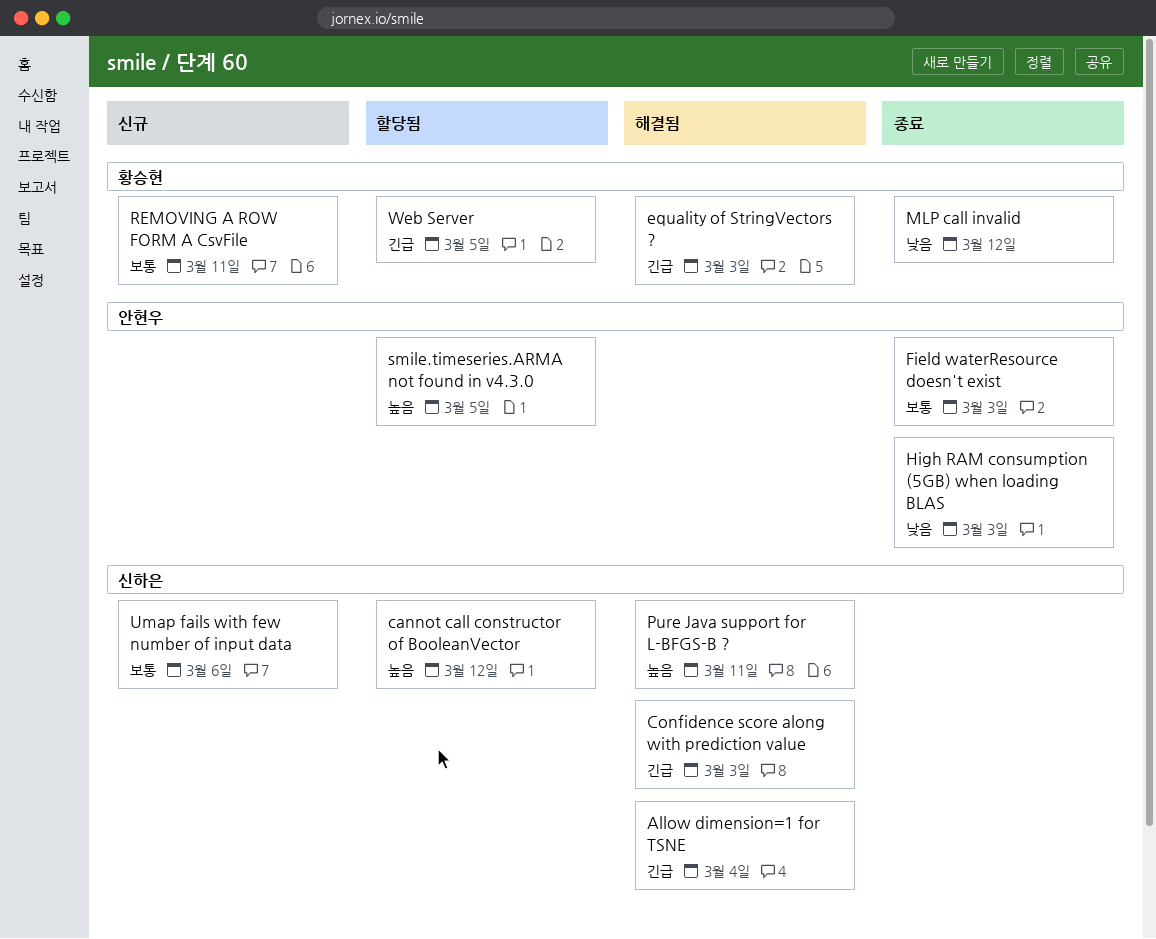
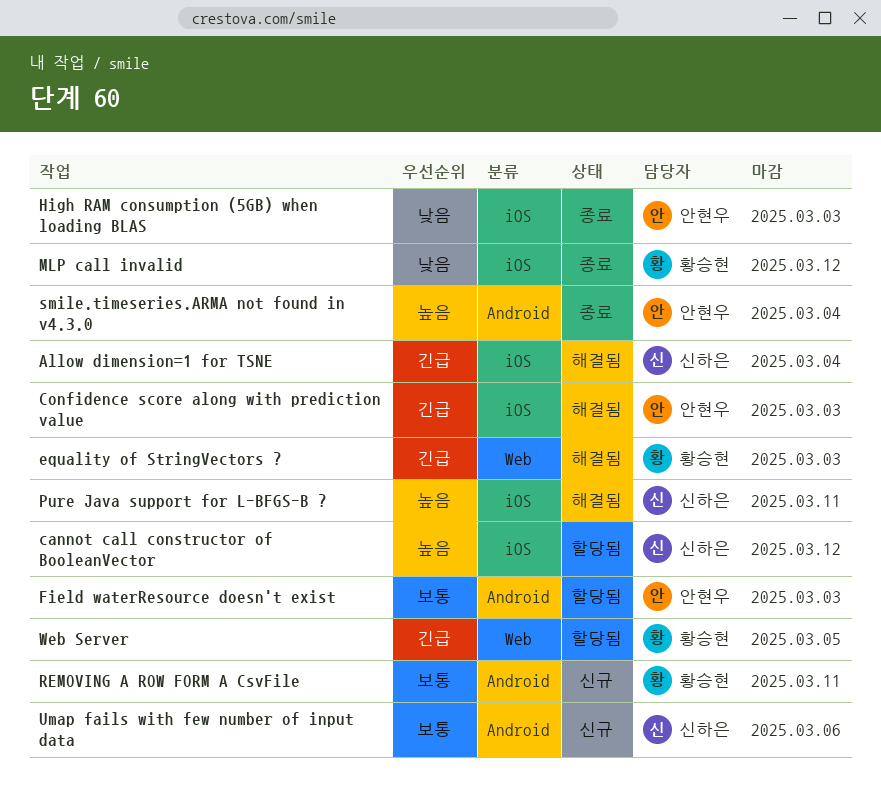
Confidence score along with prediction value, owner: 신하은 -> 안현우
Field waterResource doesn't exist, status: 종료 -> 할당됨
smile.timeseries.ARMA not found in v4.3.0, status: 할당됨 -> 종료
smile.timeseries.ARMA not found in v4.3.0, due: Mar 5 -> Mar 4

